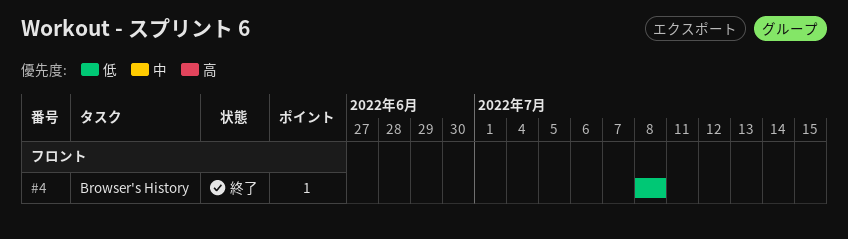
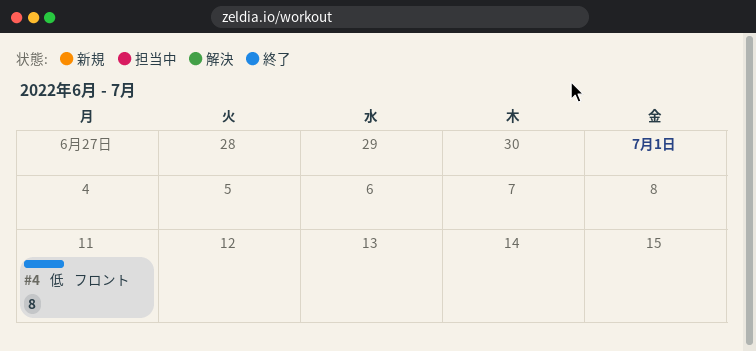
#4, estimate: 1 -> 8
#4, due: Jul 8 -> Jul 11

